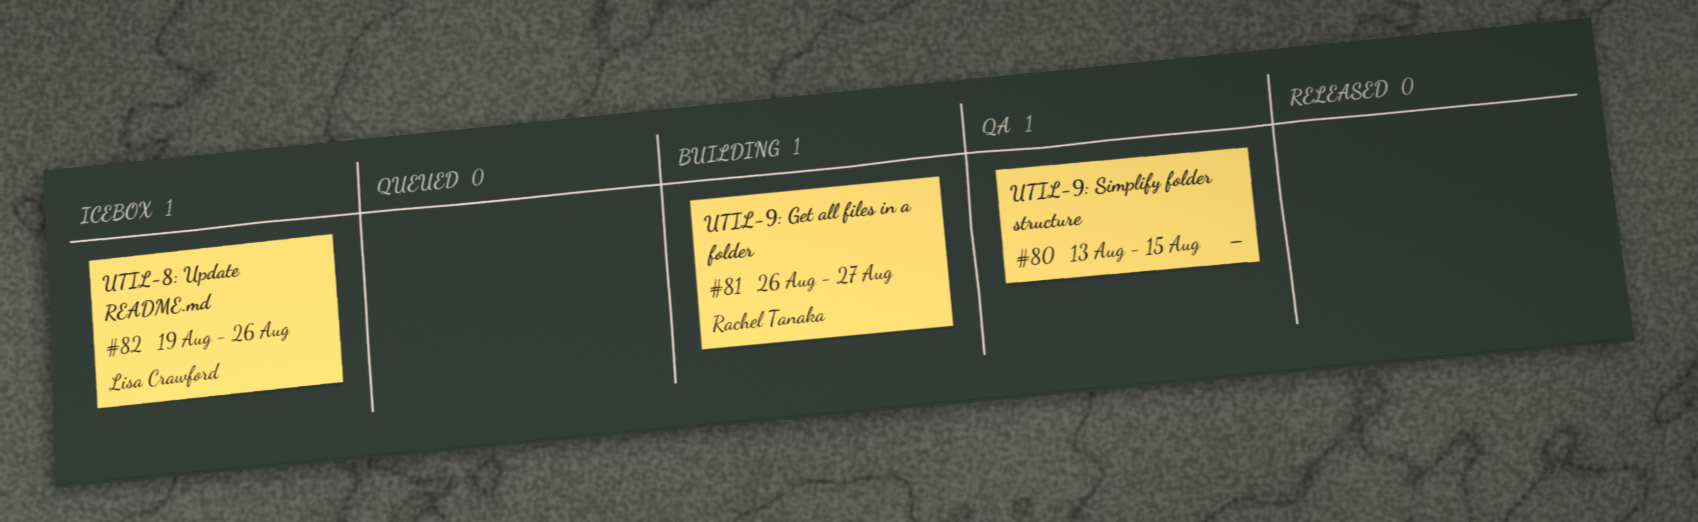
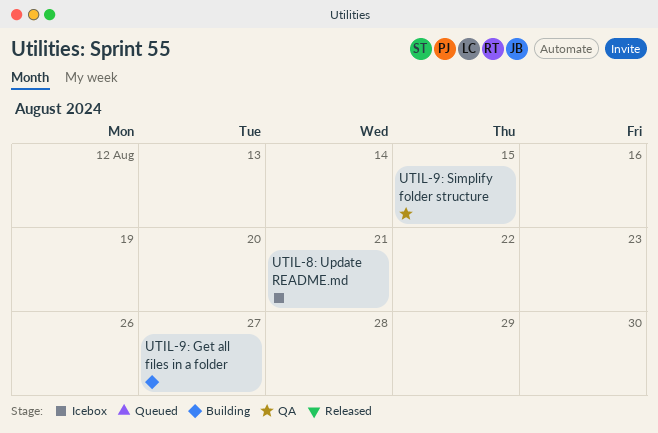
UTIL-8: Update README.md, due: Aug 26 -> Aug 21

